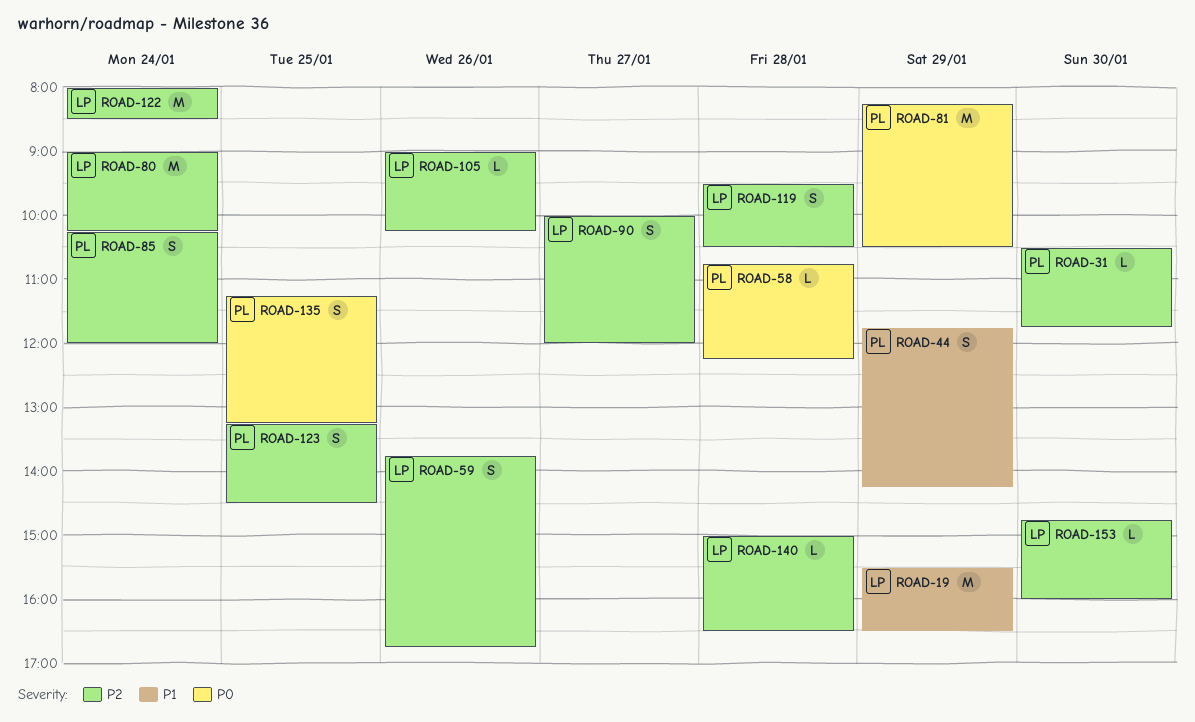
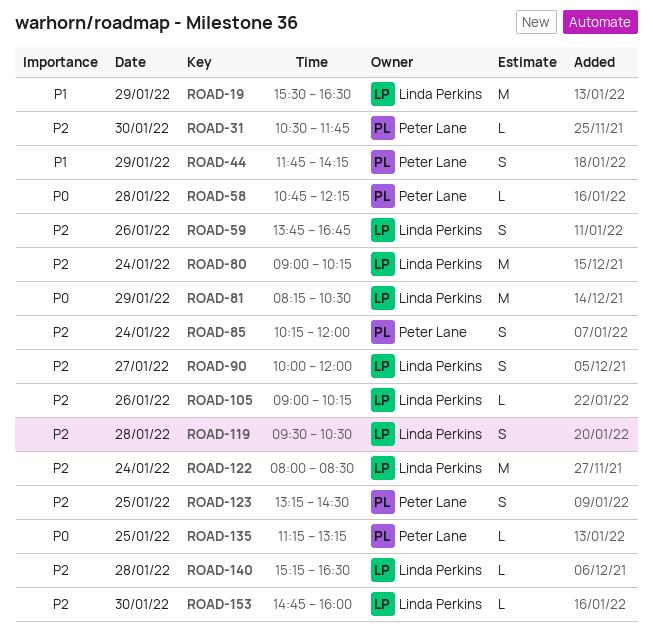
ROAD-81, owner: Peter Lane -> Linda Perkins
ROAD-135, estimate: S -> L
ROAD-140, begins: 15:00 -> 15:15

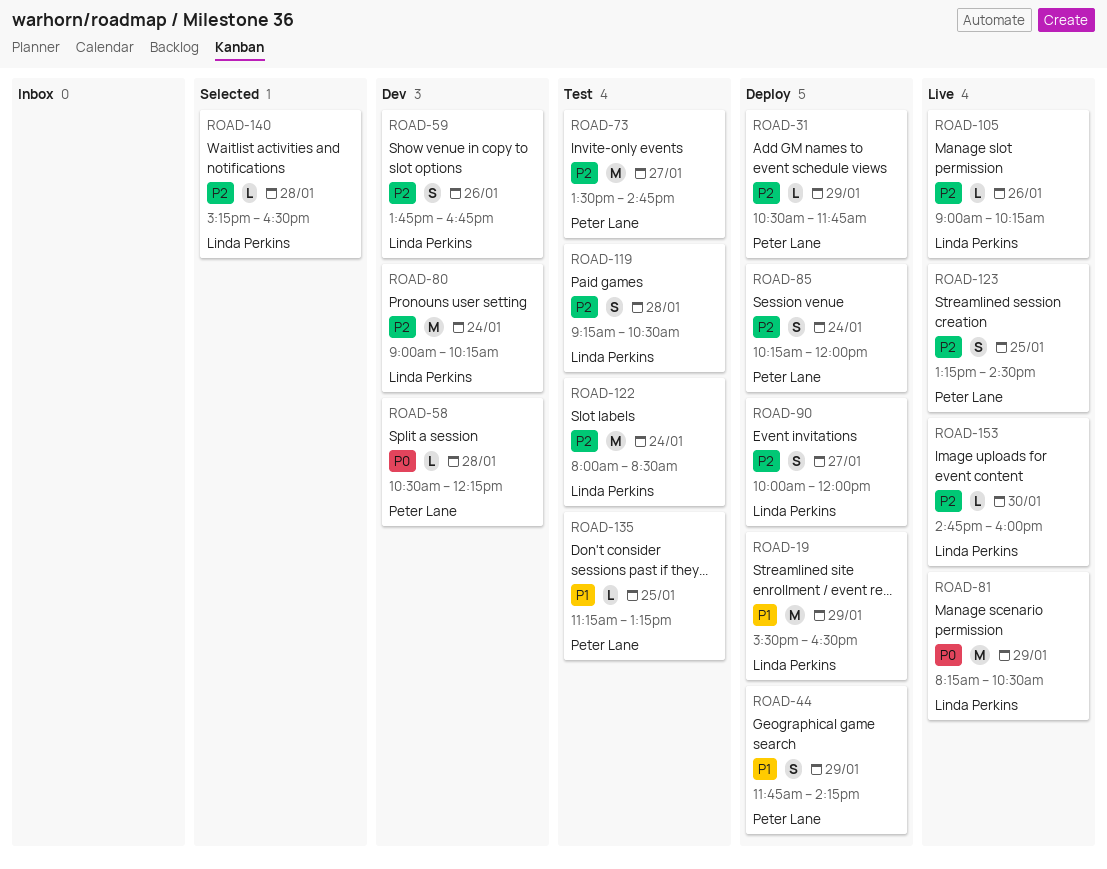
ROAD-31, day: Jan 30 -> Jan 29
ROAD-58, begins: 10:45 -> 10:30
ROAD-73: none -> present
ROAD-119, begins: 09:30 -> 09:15
ROAD-135, priority: P0 -> P1

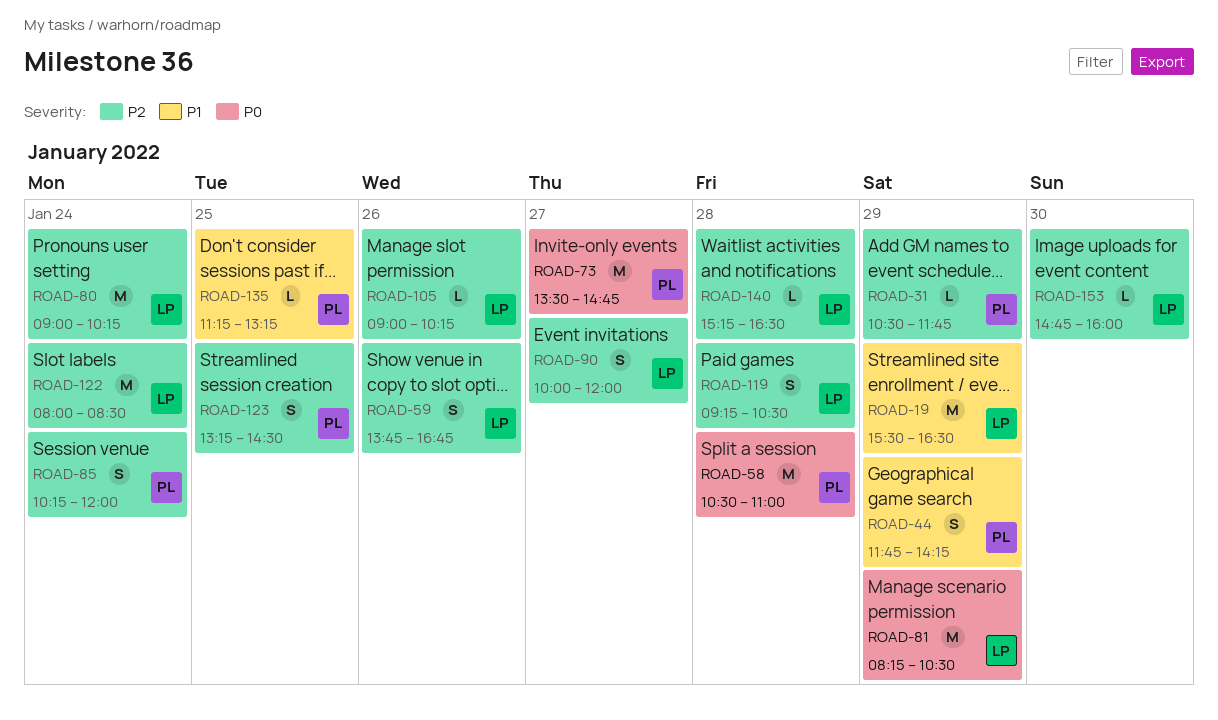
ROAD-58, estimate: L -> M
ROAD-58, ends: 12:15 -> 11:00
ROAD-73, priority: P2 -> P0

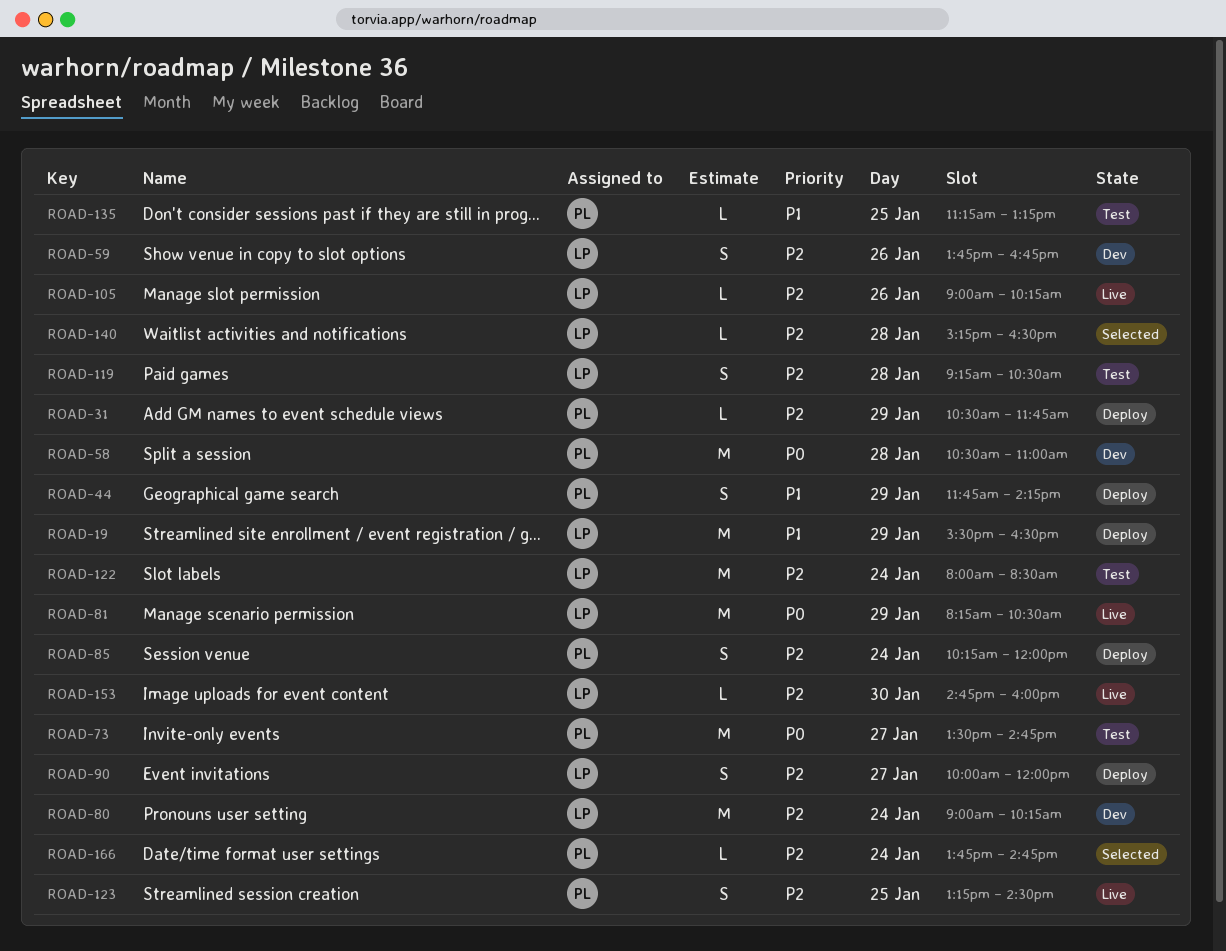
ROAD-166: none -> present

